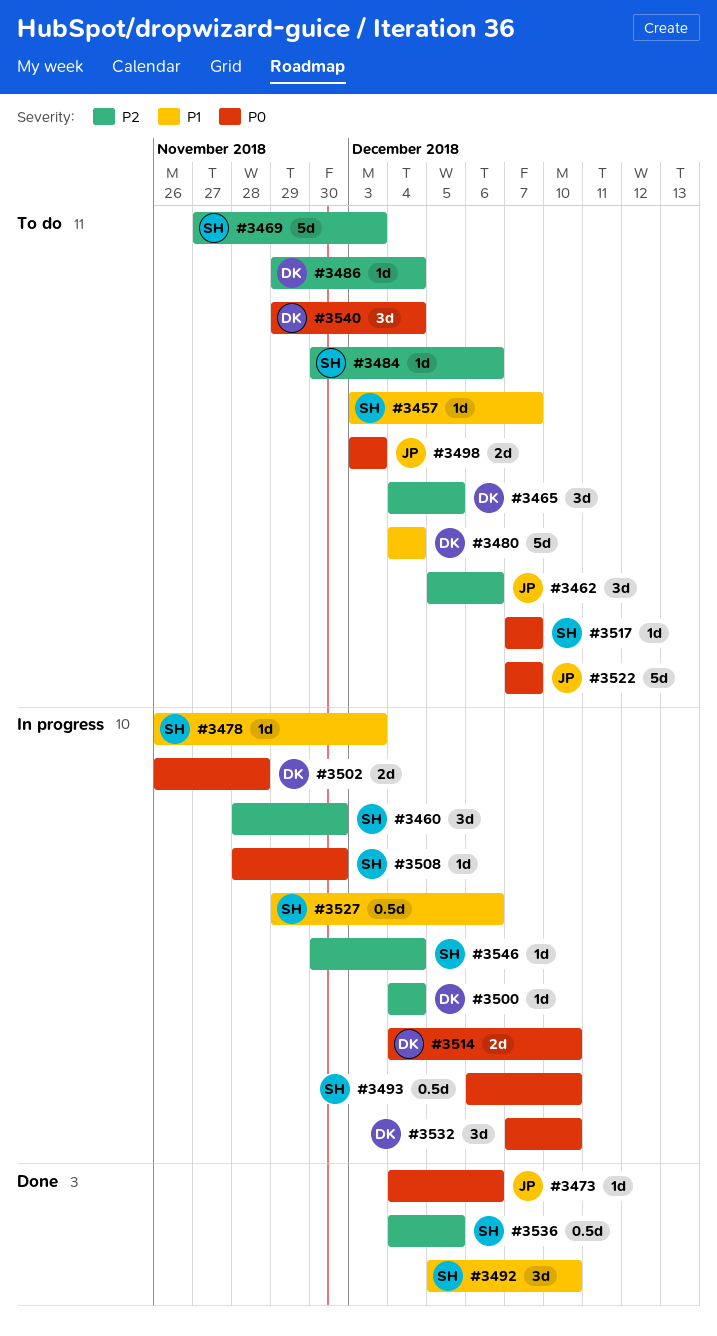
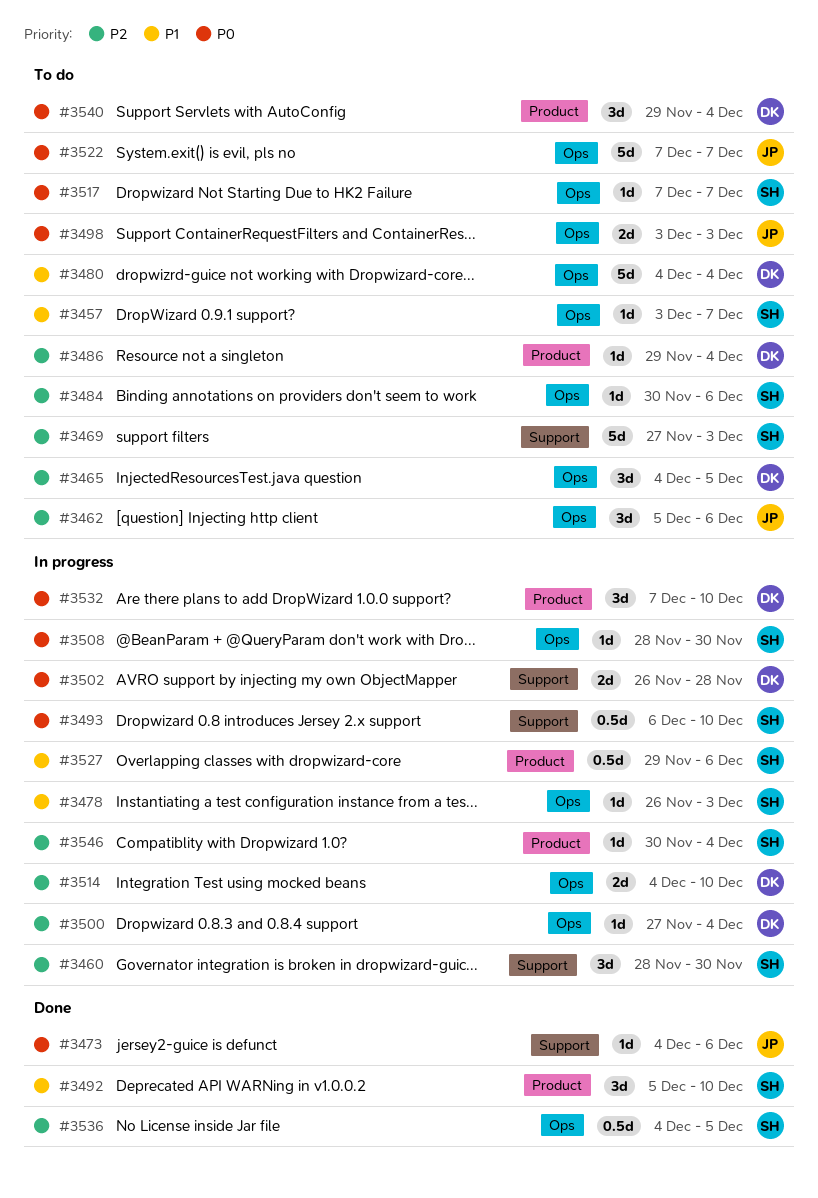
#3500, start: Dec 4 -> Nov 27
#3514, priority: P0 -> P2

